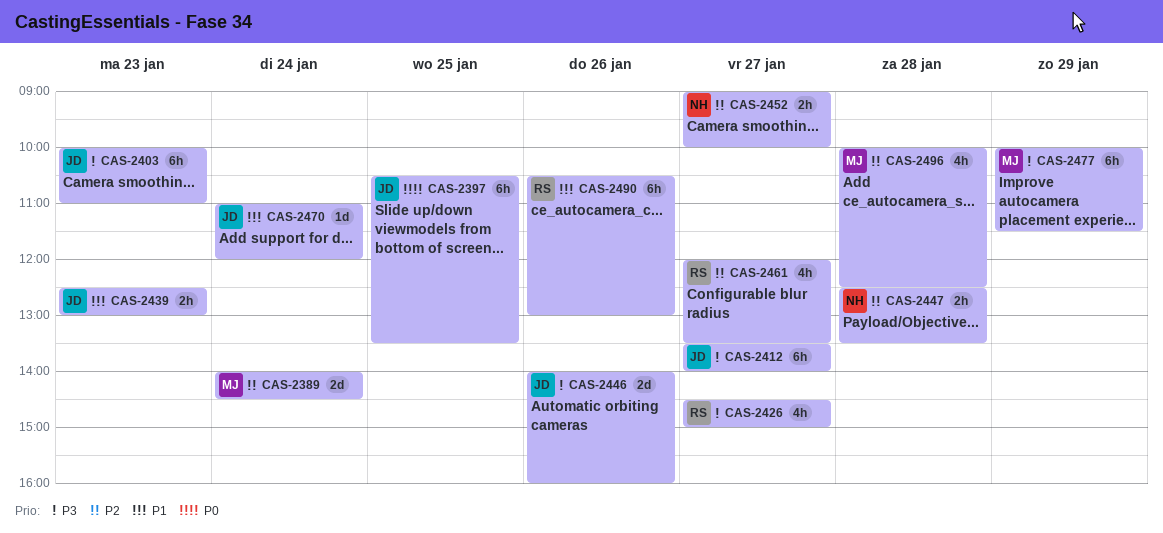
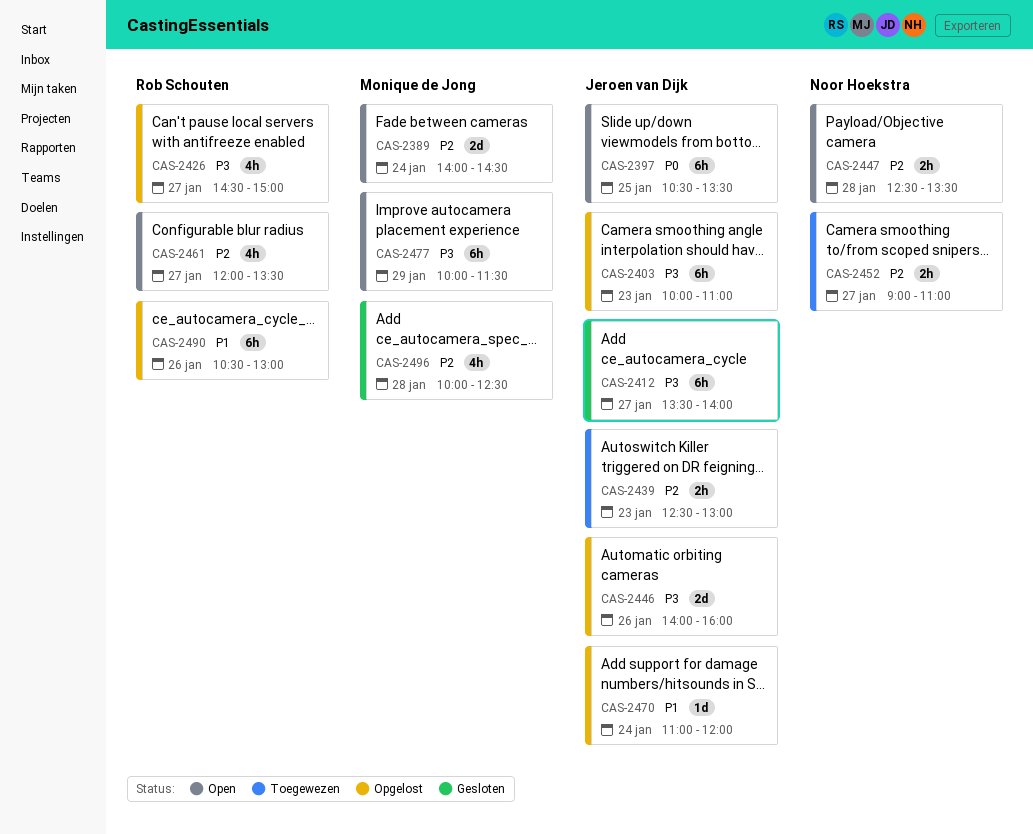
CAS-2439, priority: P1 -> P2
CAS-2452, ends: 10:00 -> 11:00

